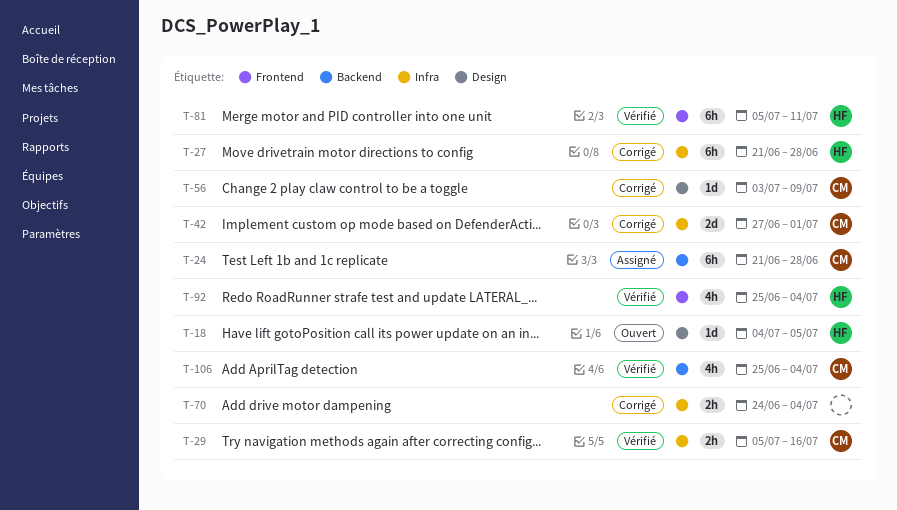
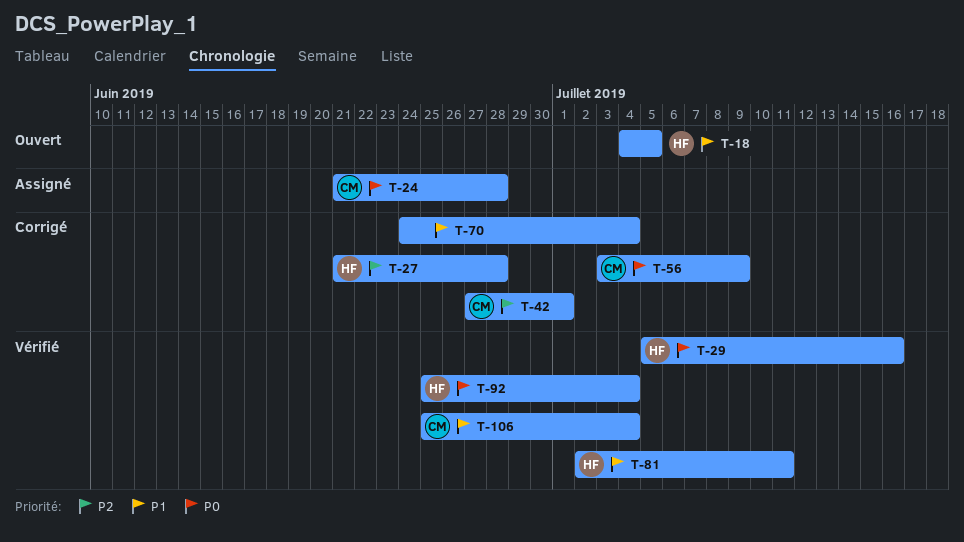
T-29, owner: CM -> HF
T-81, start: Jul 5 -> Jul 2

